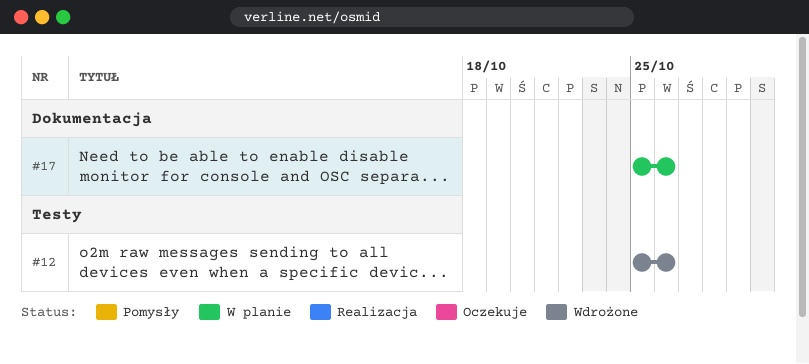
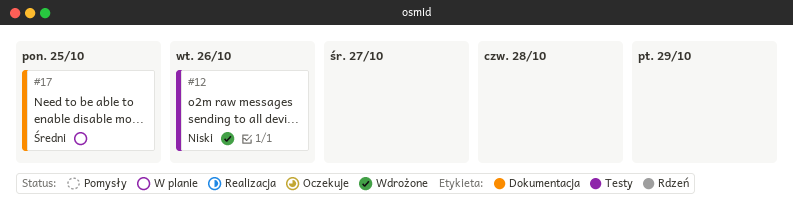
#17, due: Oct 26 -> Oct 25

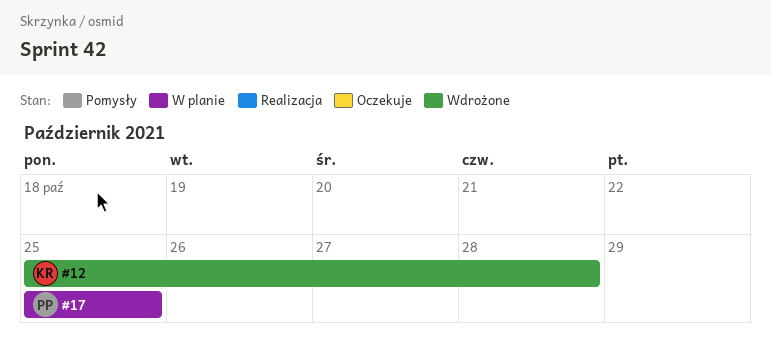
#12, due: Oct 26 -> Oct 28

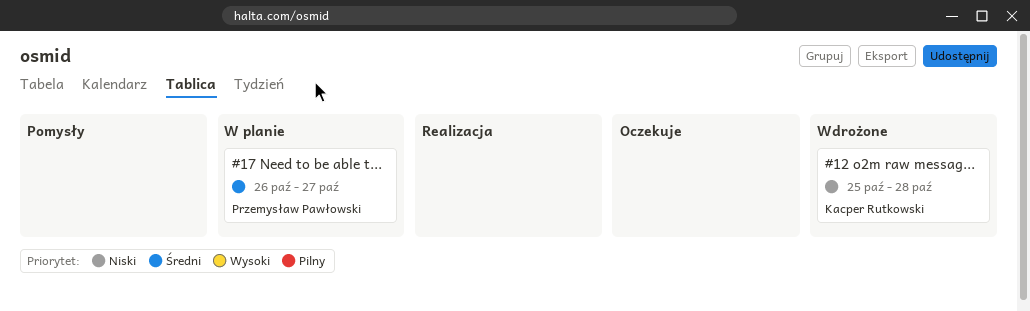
#17, start: Oct 25 -> Oct 26
#17, due: Oct 25 -> Oct 27

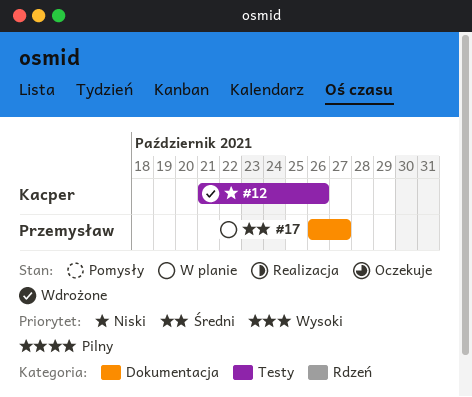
#12, start: Oct 25 -> Oct 21
#12, due: Oct 28 -> Oct 26

